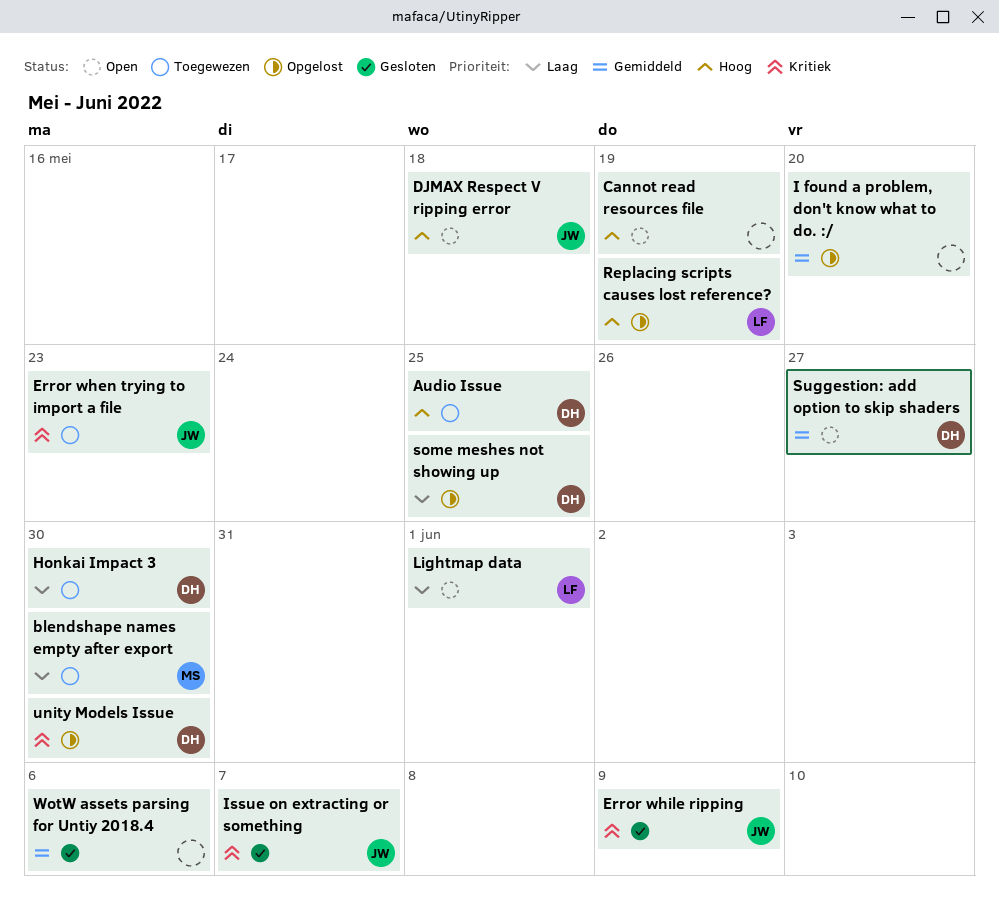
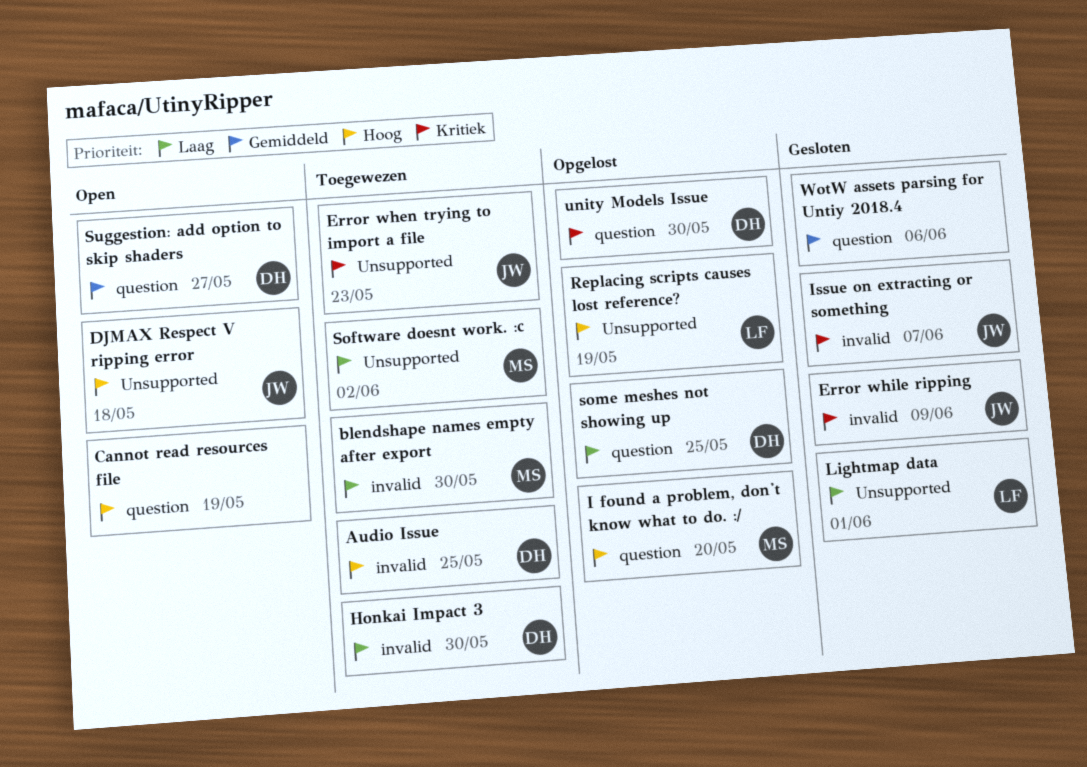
I found a problem, don't know what to do. :/, owner: none -> MS
I found a problem, don't know what to do. :/, priority: Gemiddeld -> Hoog
Lightmap data, status: Open -> Gesloten
Software doesnt work. :c: none -> present

